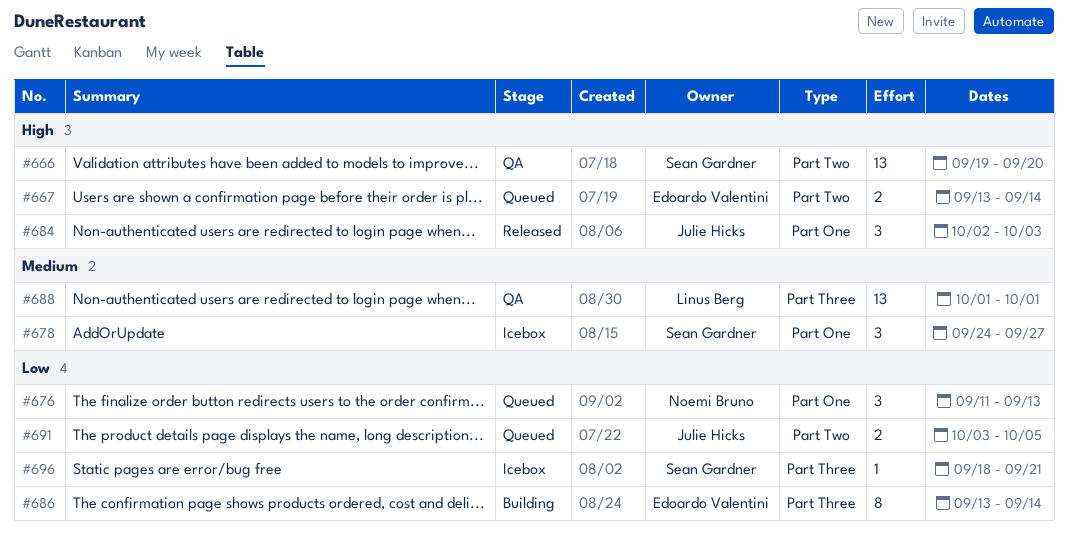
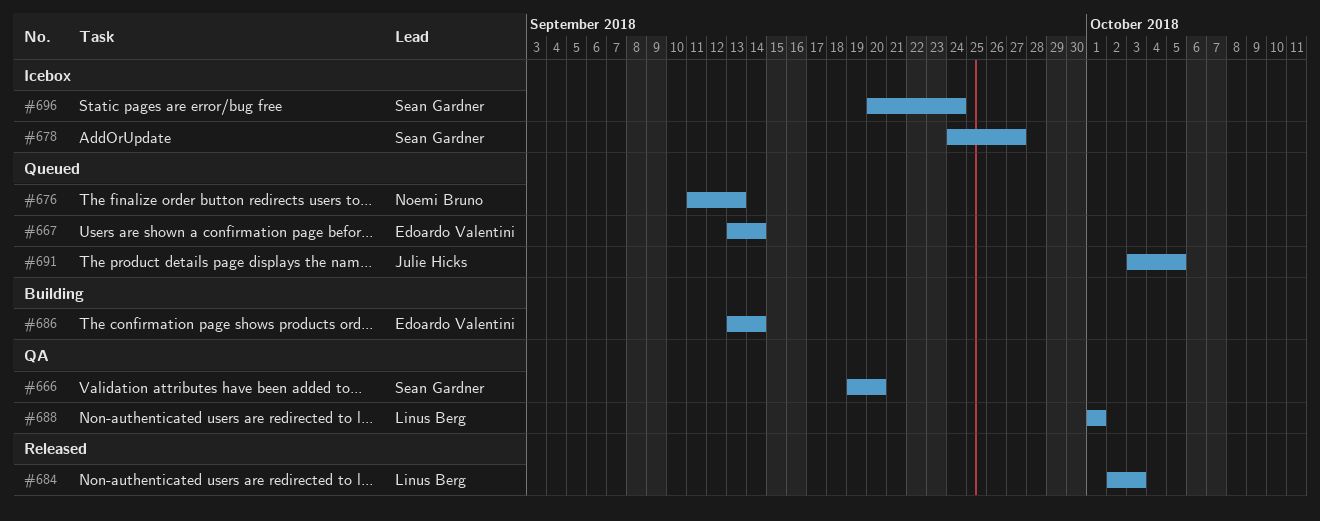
#684, owner: Julie Hicks -> Linus Berg
#696, start: Sep 18 -> Sep 20
#696, due: Sep 21 -> Sep 24

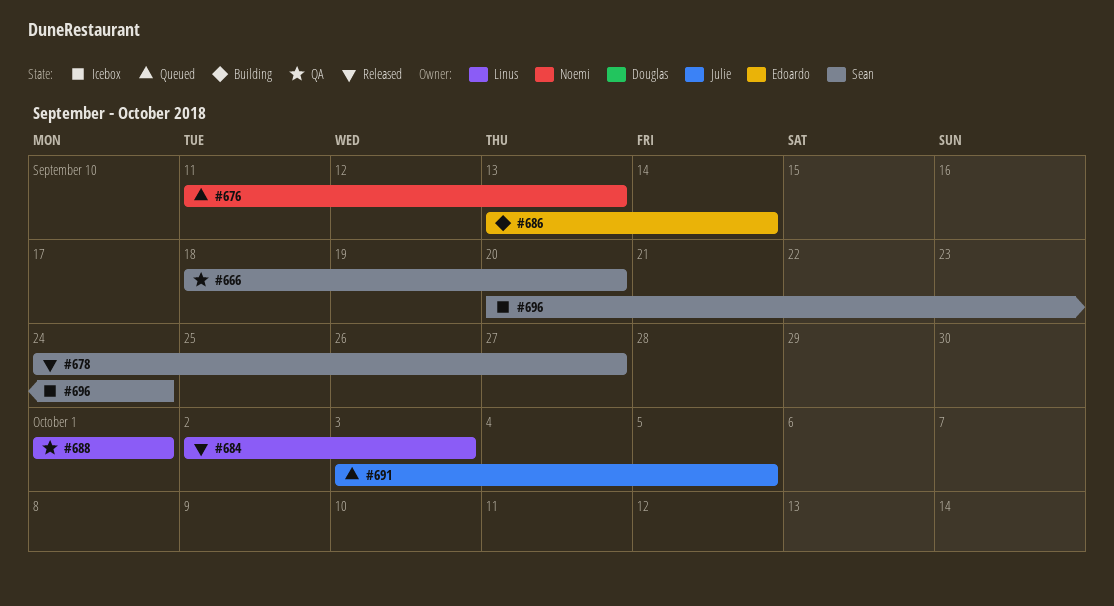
#666, start: Sep 19 -> Sep 18
#667: present -> none
#678, status: Icebox -> Released

